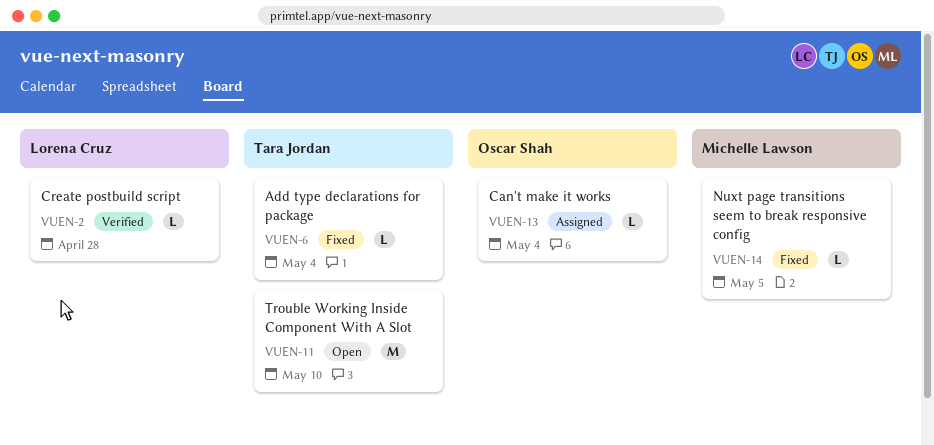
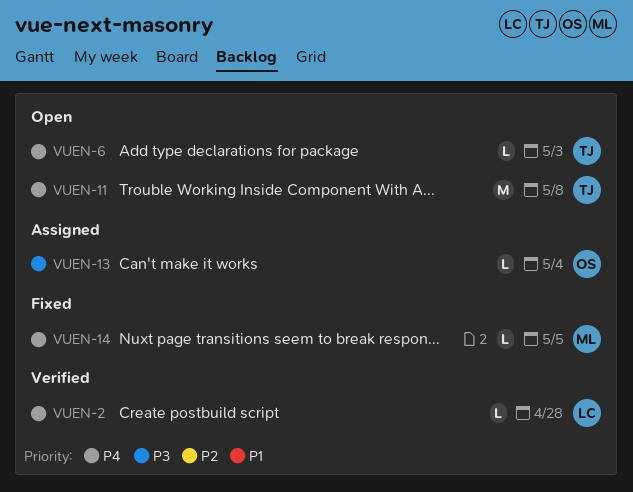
VUEN-6, status: Fixed -> Open
VUEN-6, due: May 4 -> May 3
VUEN-11, due: May 10 -> May 8

